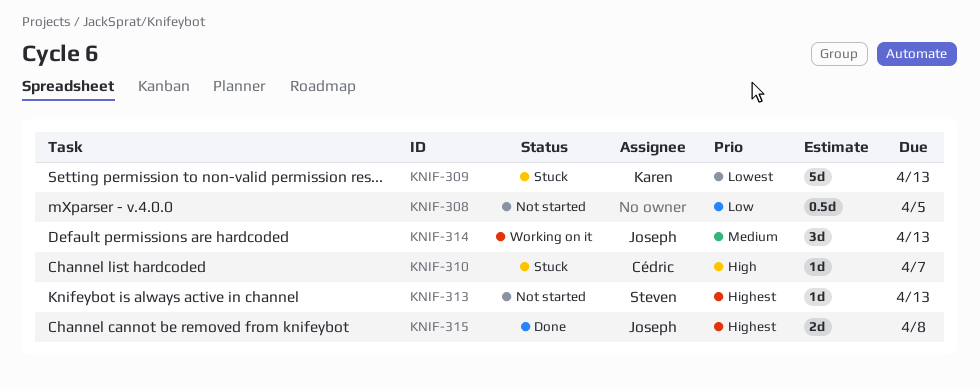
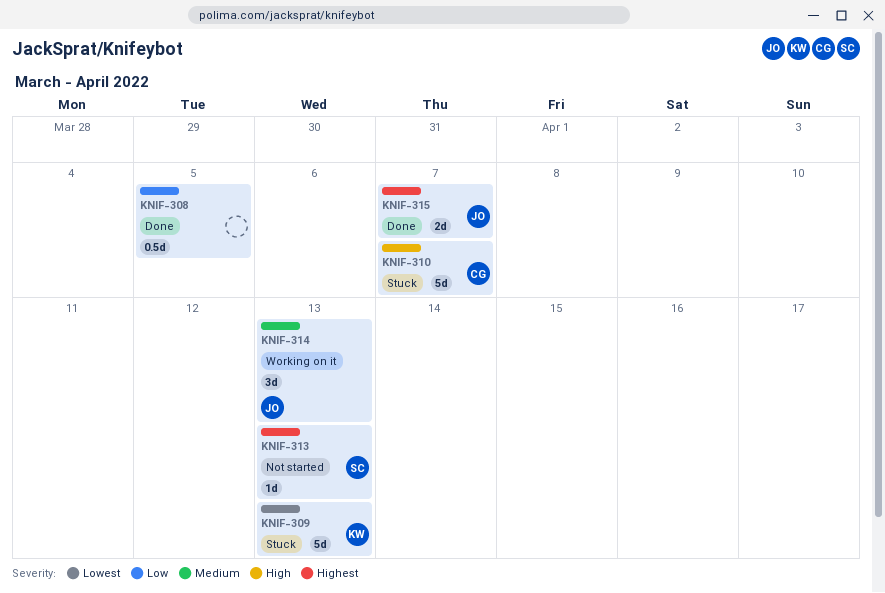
KNIF-308, status: Not started -> Done
KNIF-310, estimate: 1d -> 5d
KNIF-315, due: Apr 8 -> Apr 7

